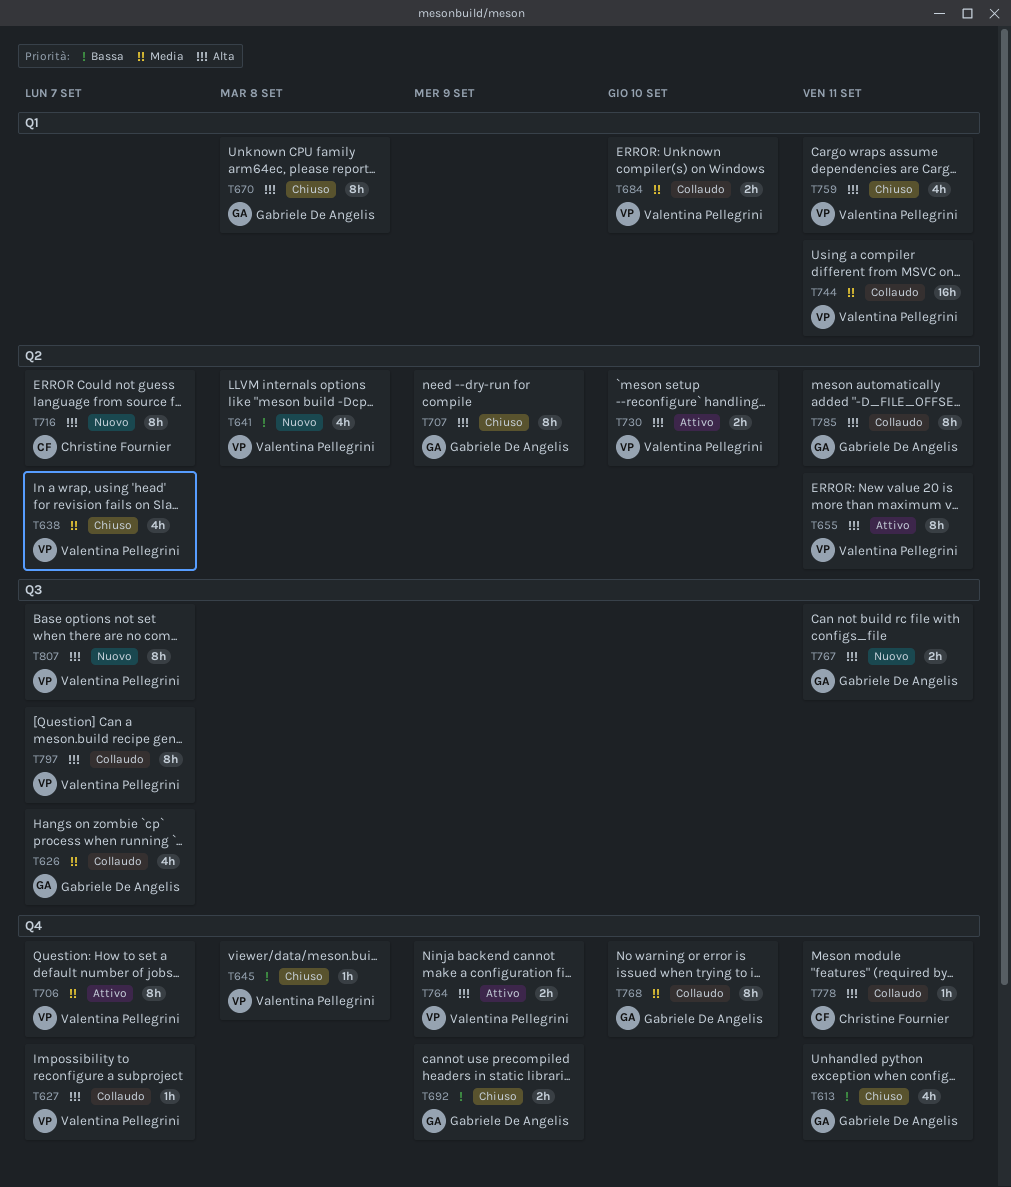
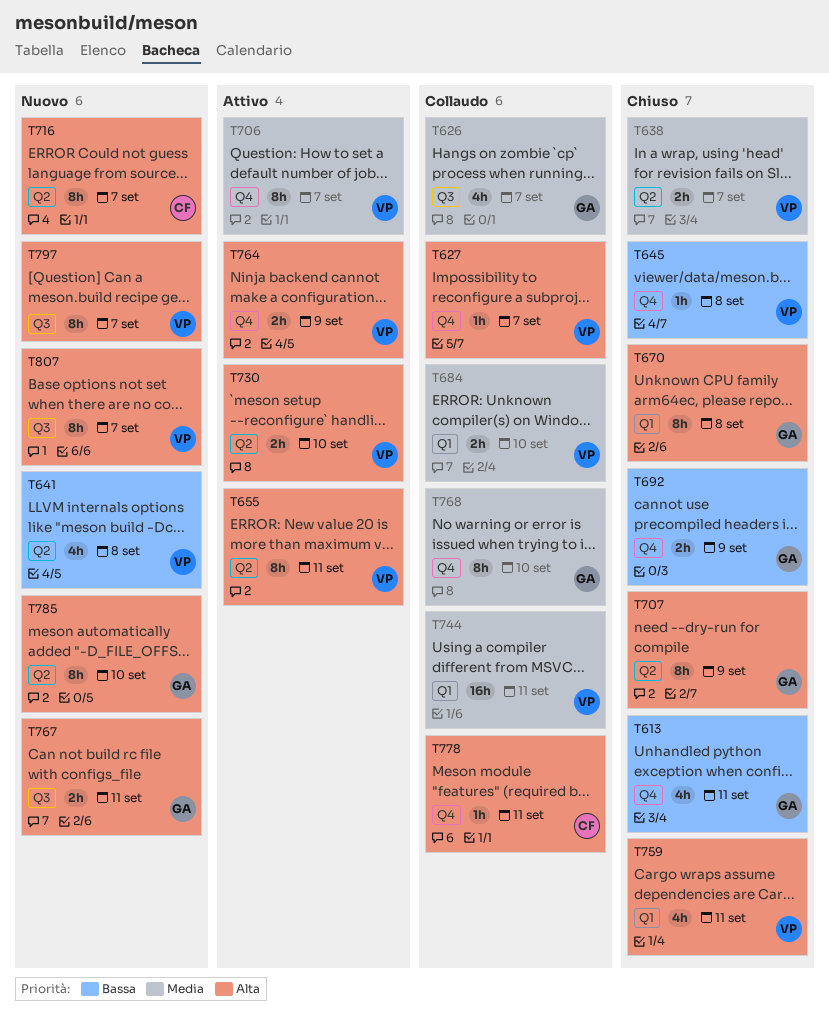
T638, estimate: 4h -> 2h
T785, status: Collaudo -> Nuovo
T785, due: Sep 11 -> Sep 10
T797, status: Collaudo -> Nuovo

